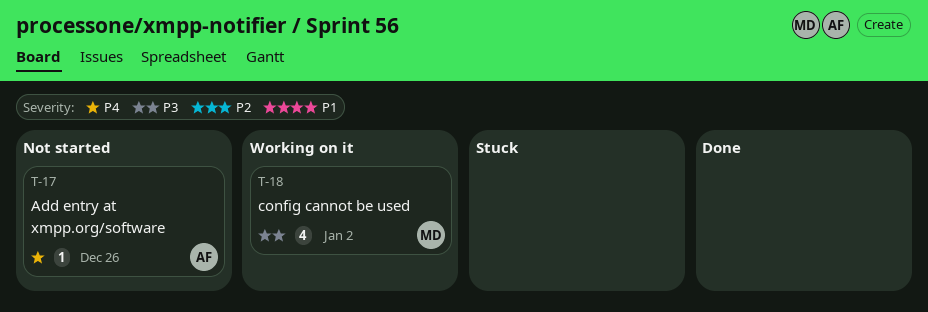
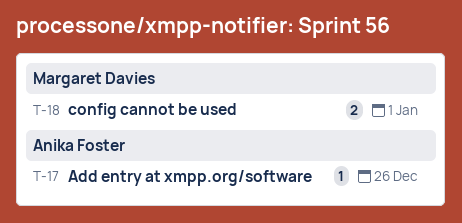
T-18, estimate: 4 -> 2
T-18, due: Jan 2 -> Jan 1

